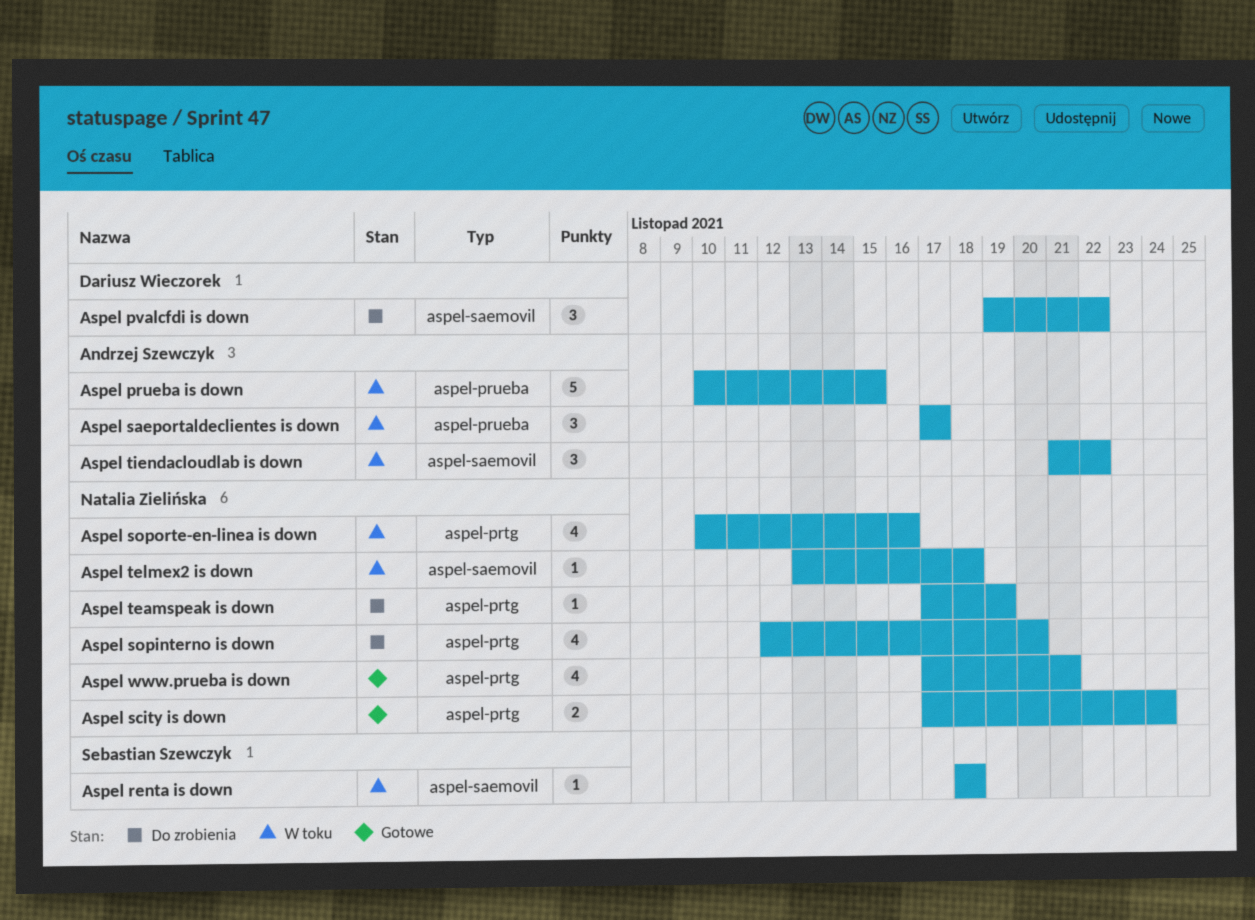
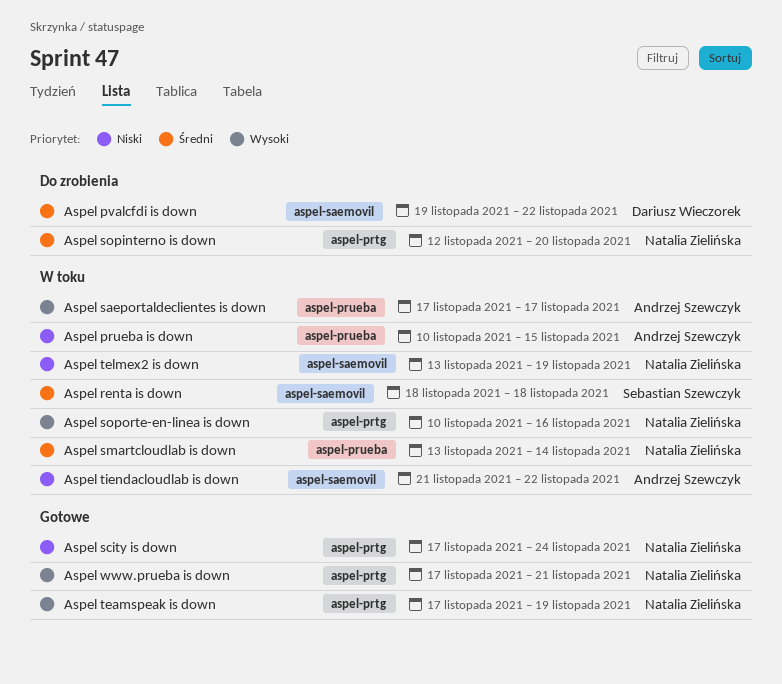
Aspel smartcloudlab is down: none -> present
Aspel teamspeak is down, status: Do zrobienia -> Gotowe
Aspel telmex2 is down, due: Nov 18 -> Nov 19

